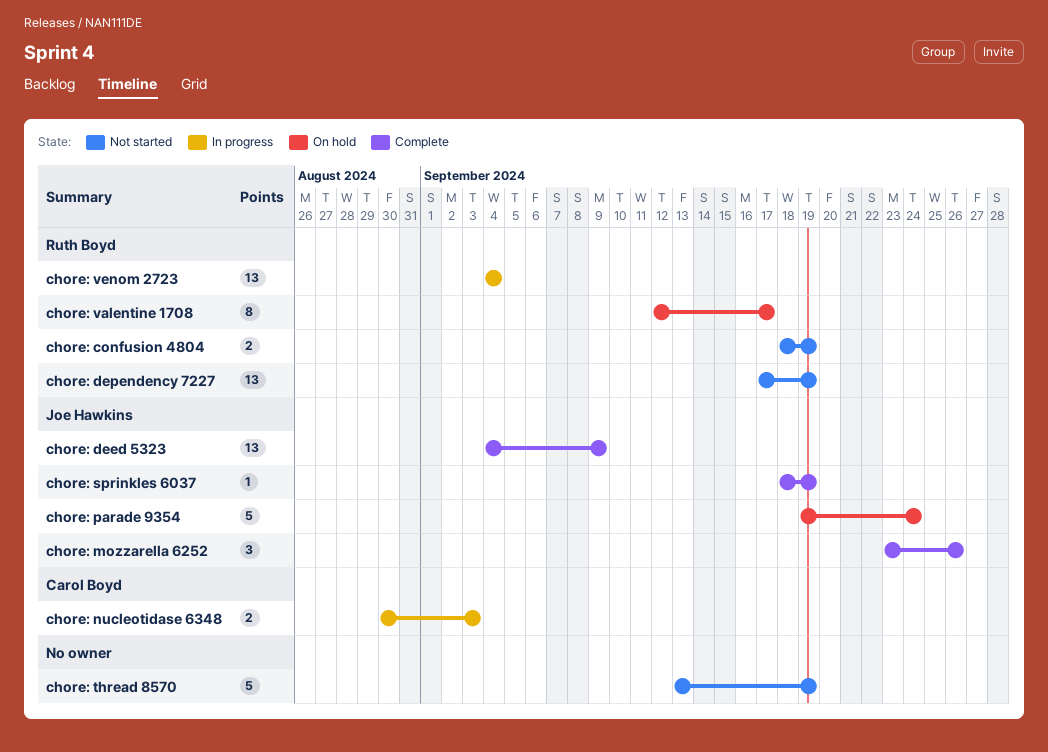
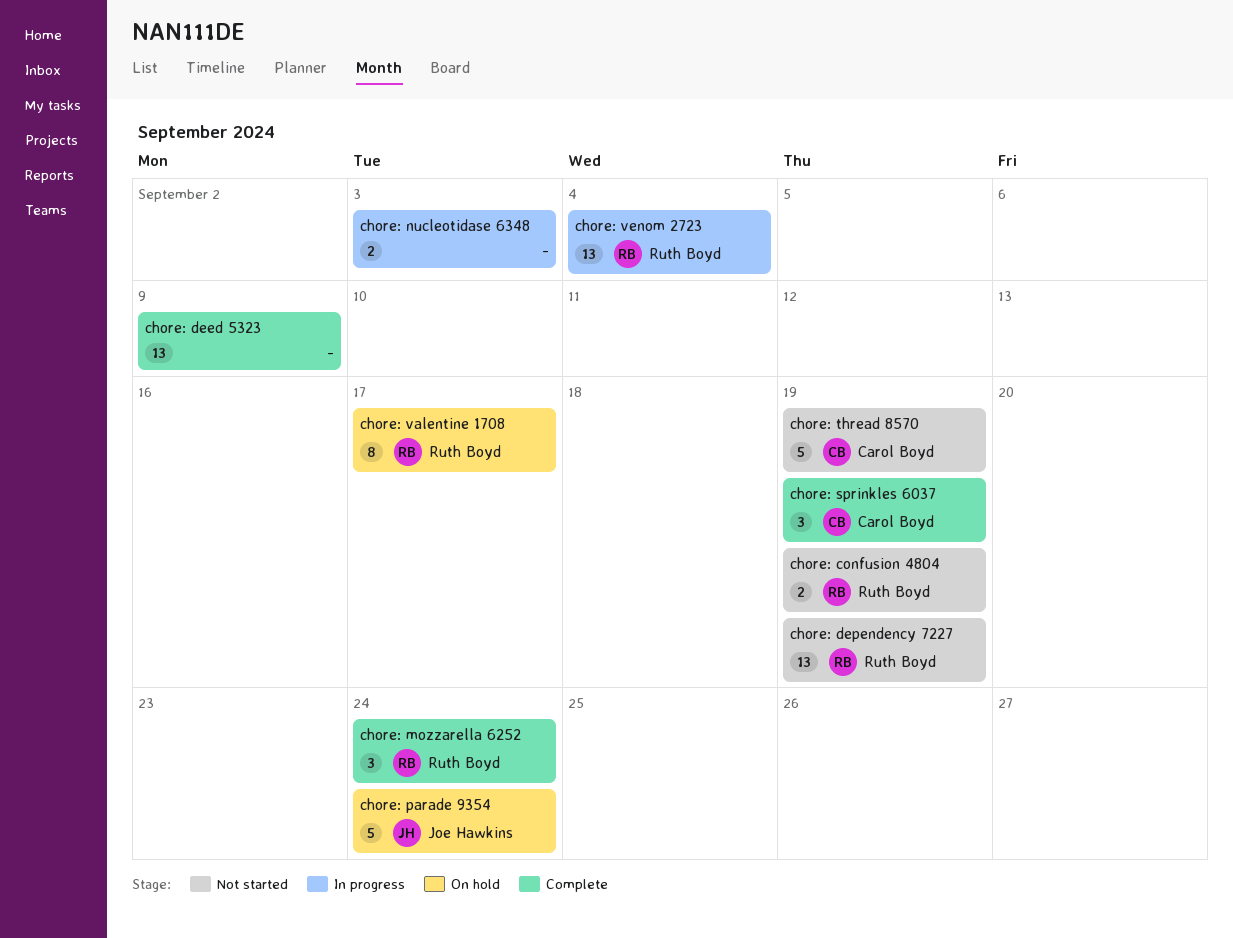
chore: deed 5323, owner: Joe Hawkins -> none
chore: mozzarella 6252, owner: Joe Hawkins -> Ruth Boyd
chore: mozzarella 6252, due: Sep 26 -> Sep 24
chore: nucleotidase 6348, owner: Carol Boyd -> none
chore: sprinkles 6037, owner: Joe Hawkins -> Carol Boyd
chore: sprinkles 6037, estimate: 1 -> 3
chore: thread 8570, owner: none -> Carol Boyd

